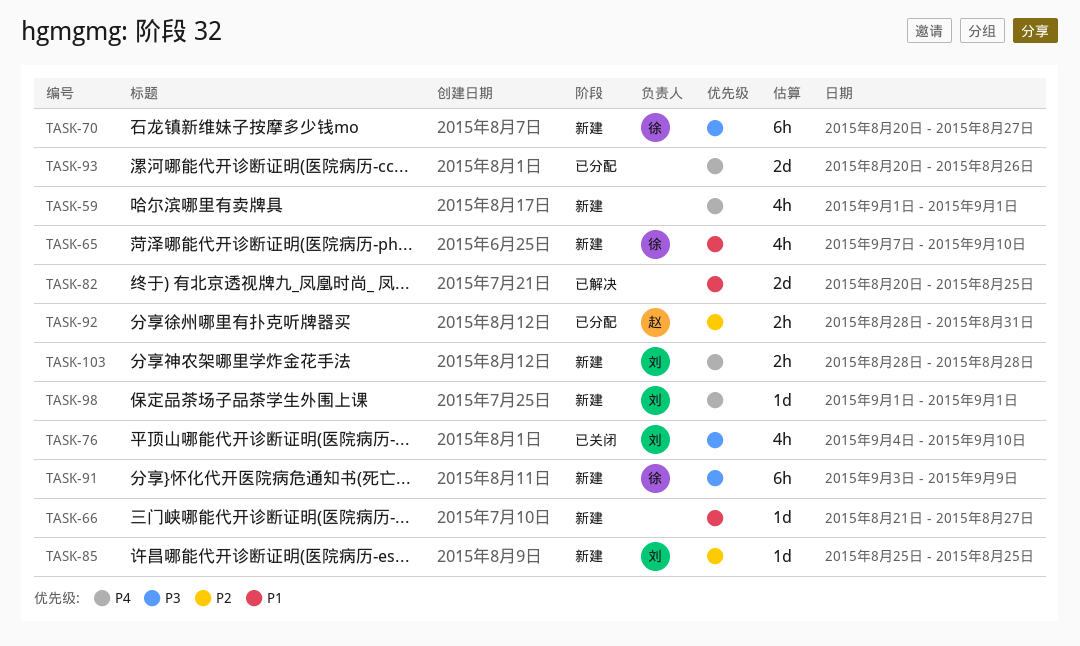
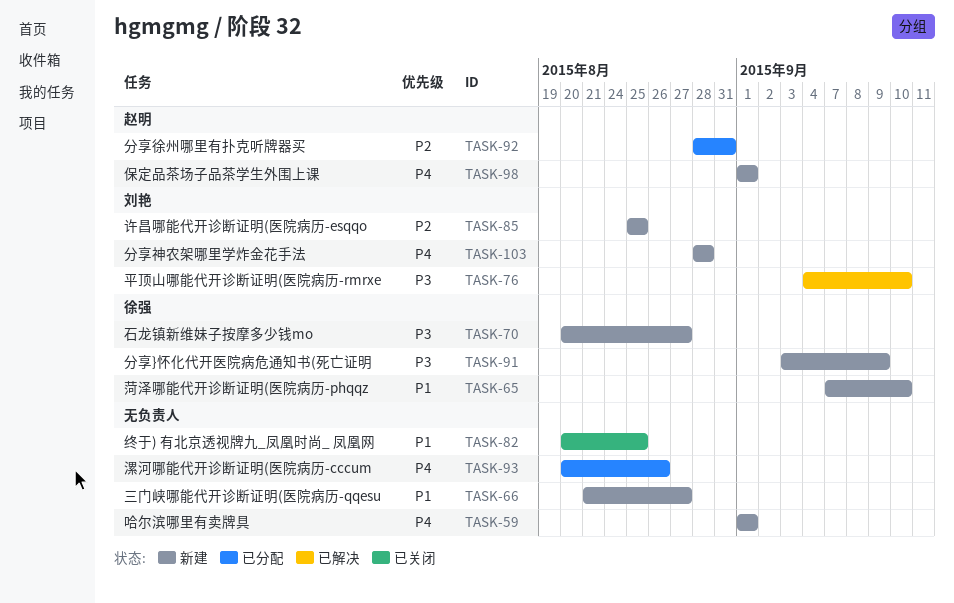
TASK-76, status: 已关闭 -> 已解决
TASK-82, status: 已解决 -> 已关闭
TASK-98, owner: 刘艳 -> 赵明

